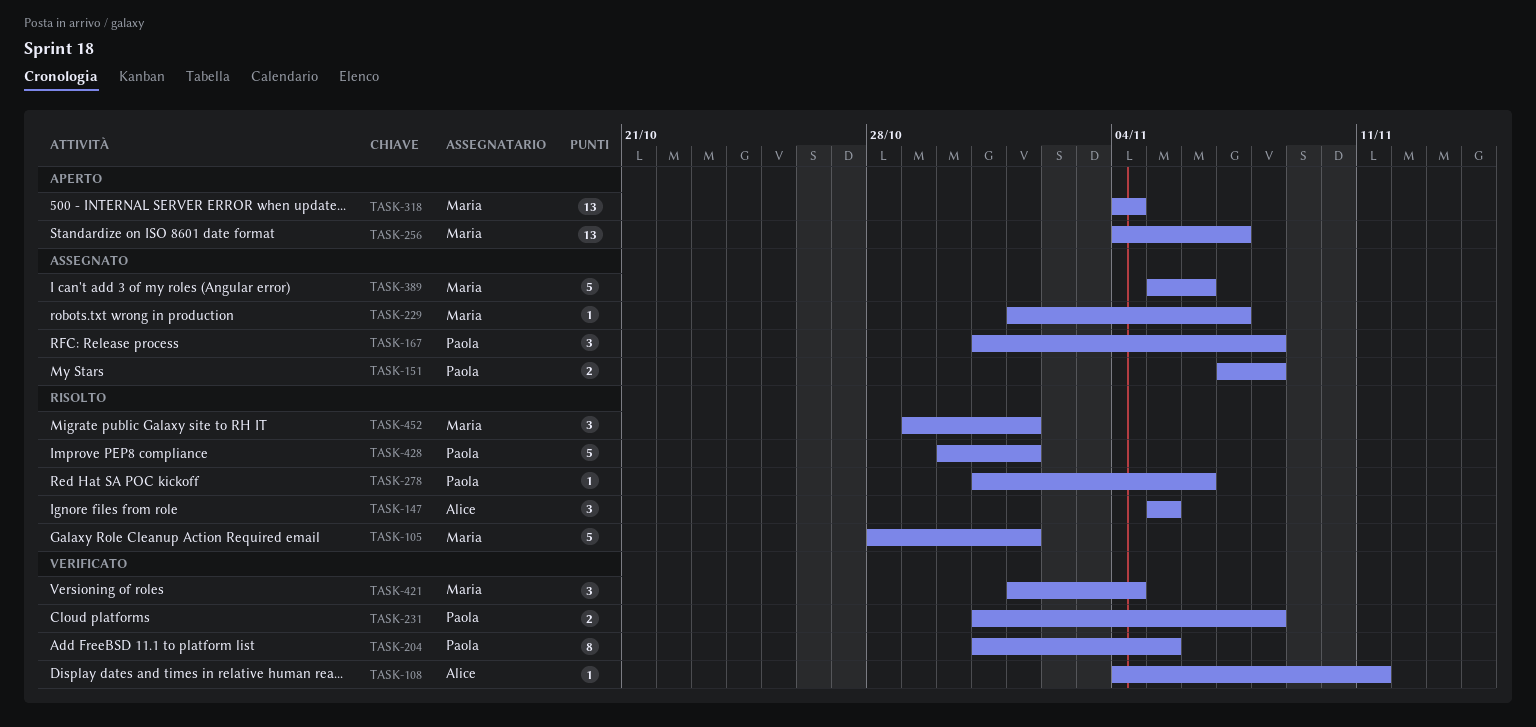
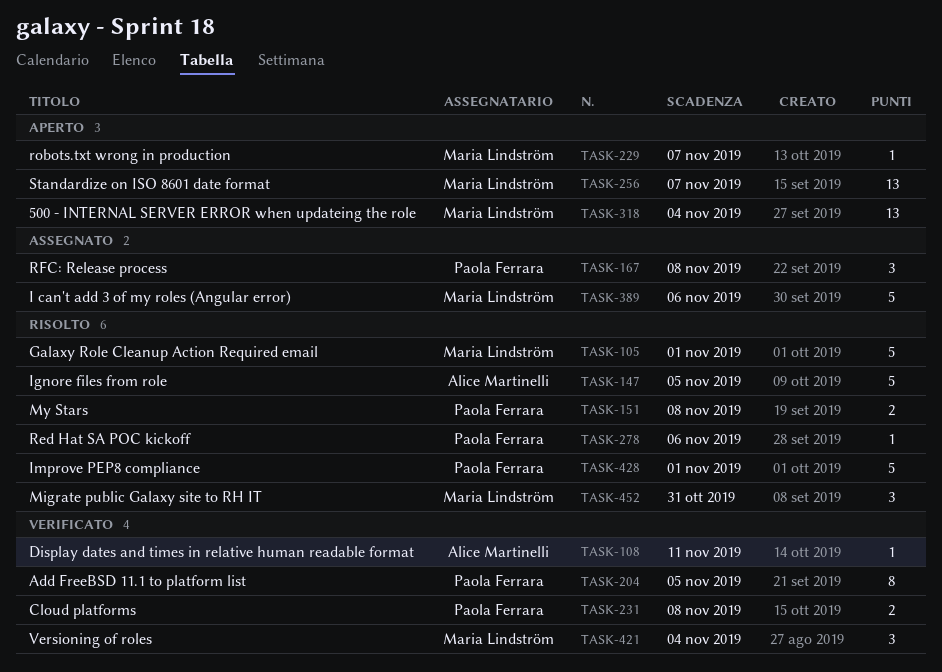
TASK-147, estimate: 3 -> 5
TASK-151, status: Assegnato -> Risolto
TASK-229, status: Assegnato -> Aperto
TASK-452, due: Nov 1 -> Oct 31

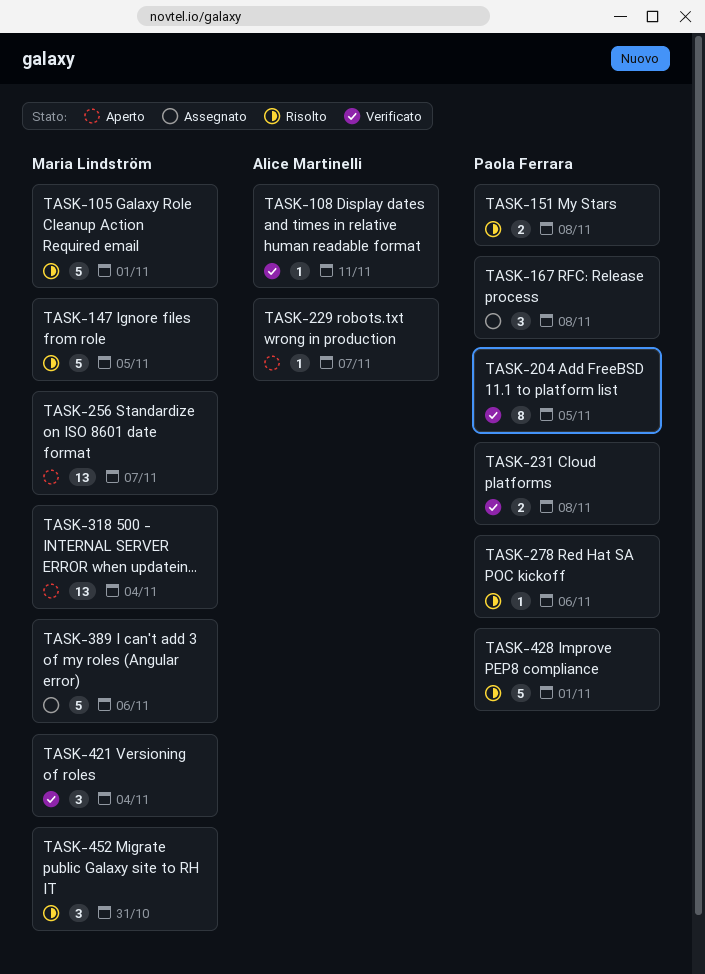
TASK-147, owner: Alice Martinelli -> Maria Lindström
TASK-229, owner: Maria Lindström -> Alice Martinelli

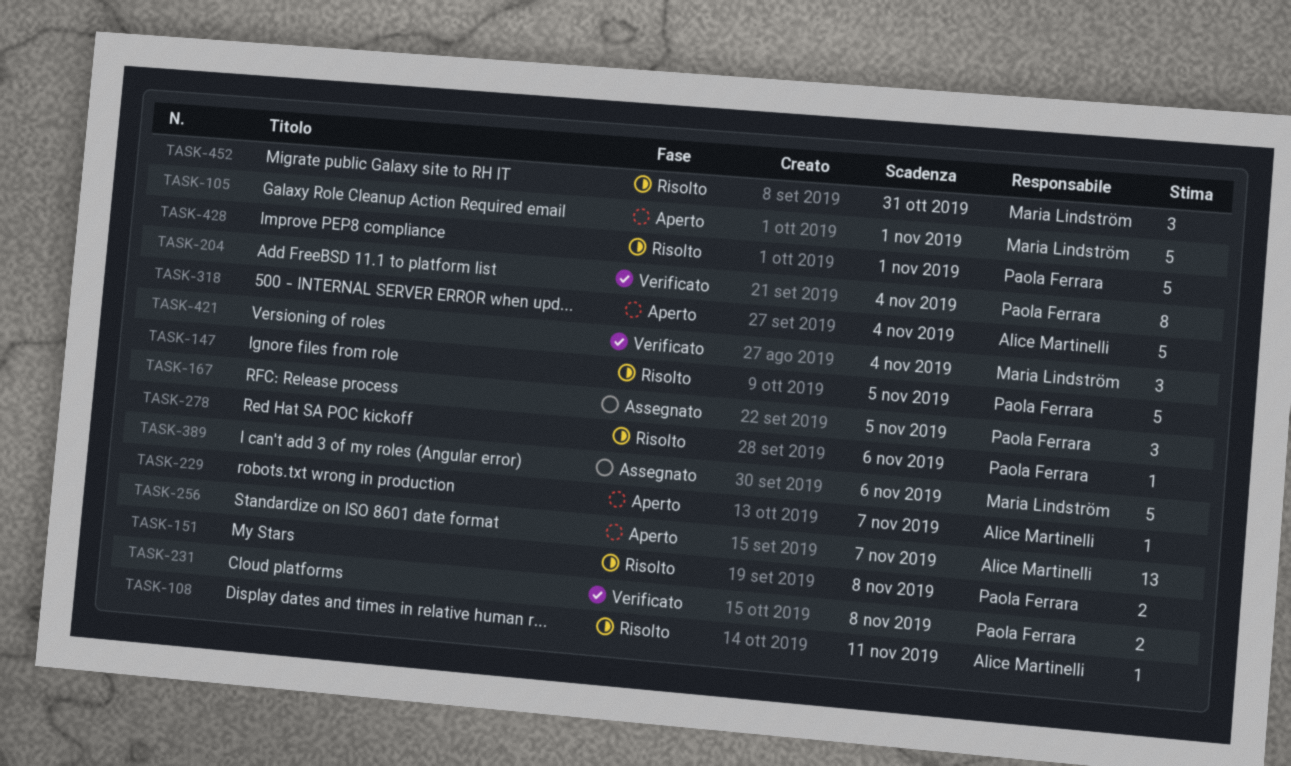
TASK-105, status: Risolto -> Aperto
TASK-108, status: Verificato -> Risolto
TASK-147, owner: Maria Lindström -> Paola Ferrara
TASK-167, due: Nov 8 -> Nov 5
TASK-204, due: Nov 5 -> Nov 4
TASK-256, owner: Maria Lindström -> Alice Martinelli
TASK-318, owner: Maria Lindström -> Alice Martinelli
TASK-318, estimate: 13 -> 5

